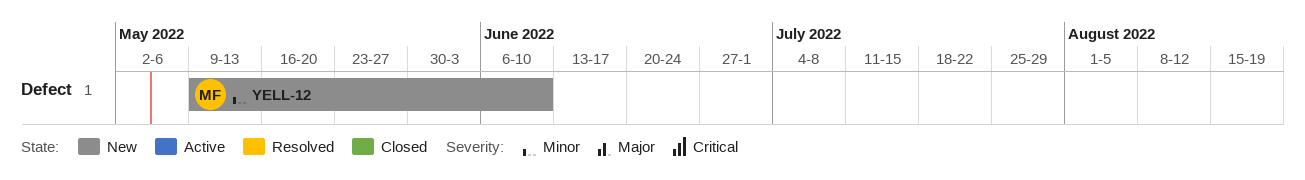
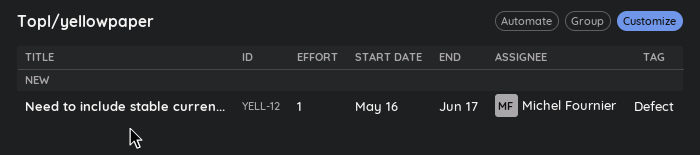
YELL-12, start: May 9 -> May 16
YELL-12, due: Jun 10 -> Jun 17

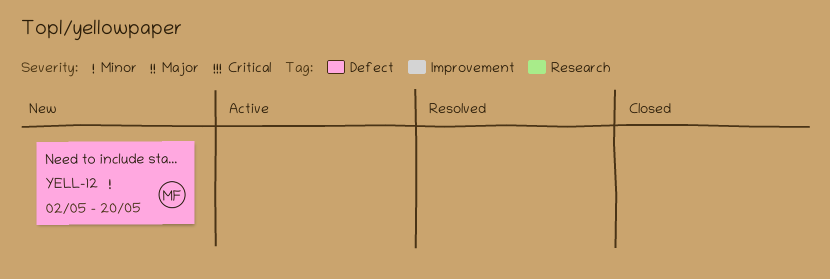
YELL-12, start: May 16 -> May 2
YELL-12, due: Jun 17 -> May 20

